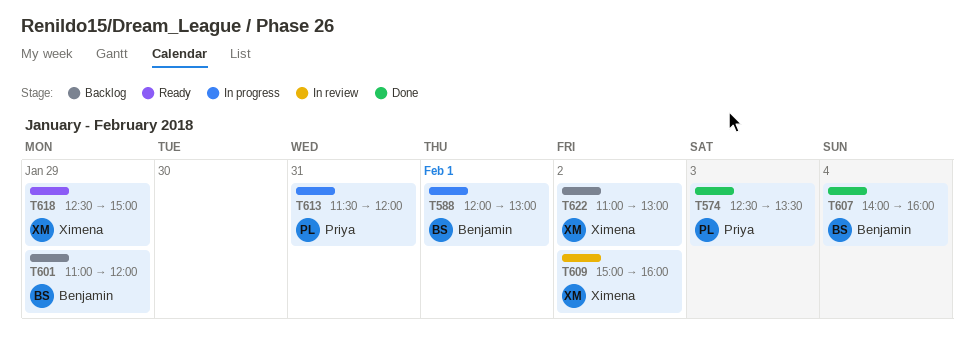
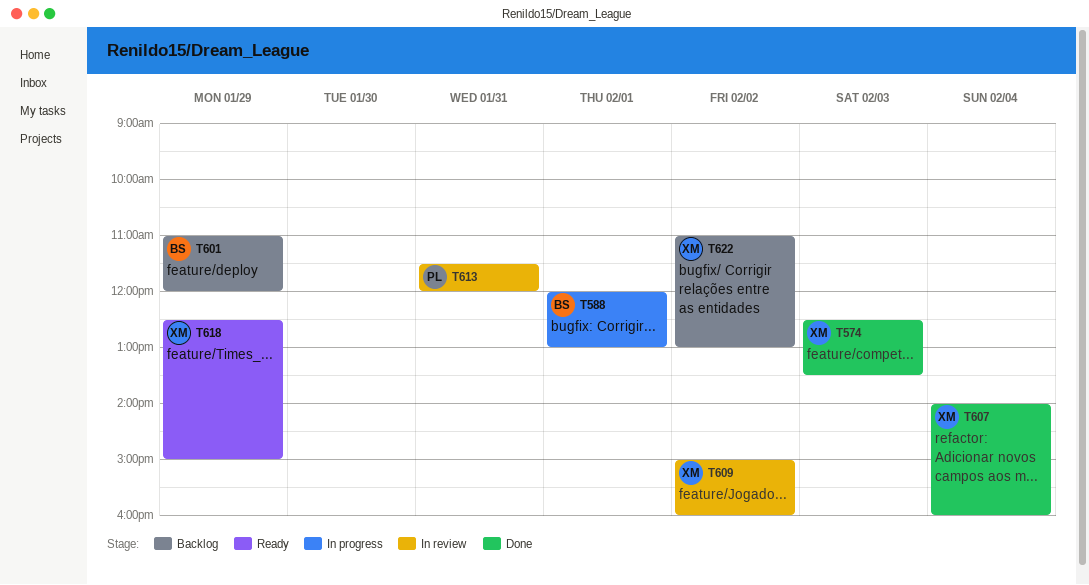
T574, owner: Priya -> Ximena
T607, owner: Benjamin -> Ximena
T613, status: In progress -> In review

